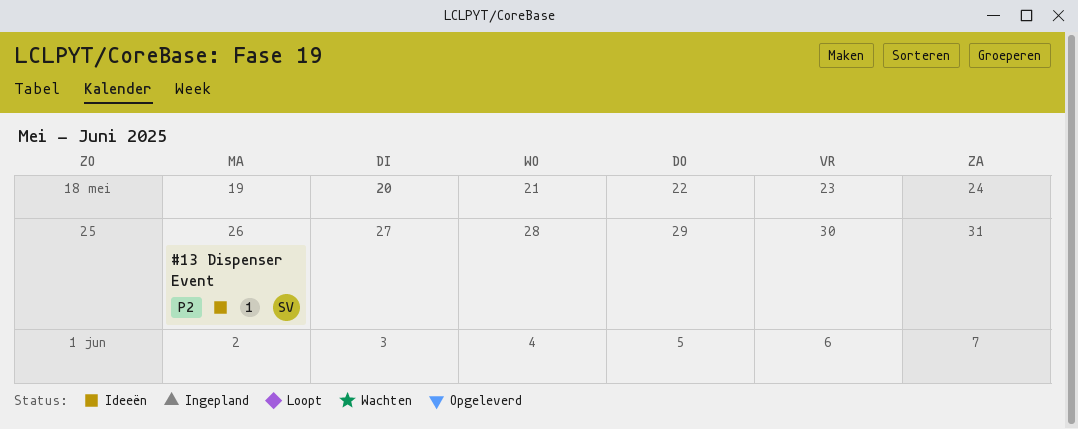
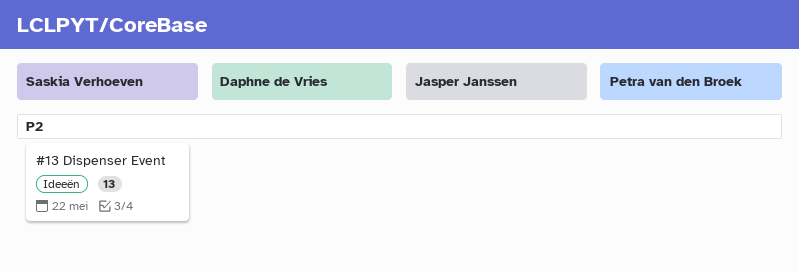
#13, estimate: 1 -> 13
#13, due: May 26 -> May 22

